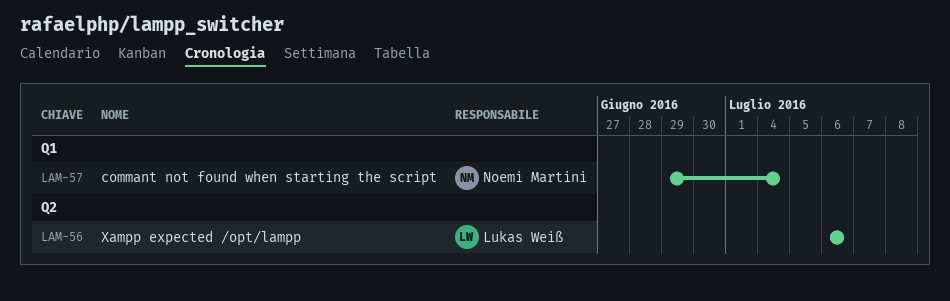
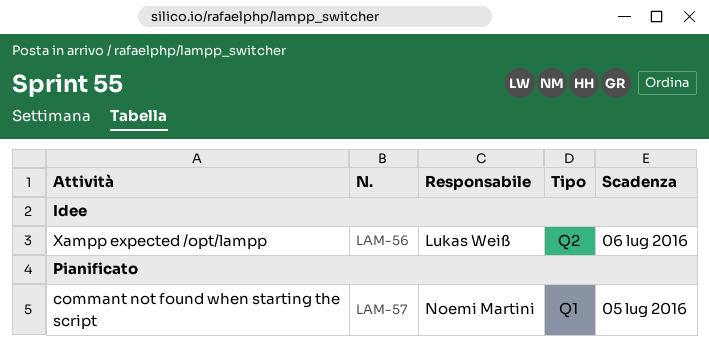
LAM-57, due: Jul 4 -> Jul 5

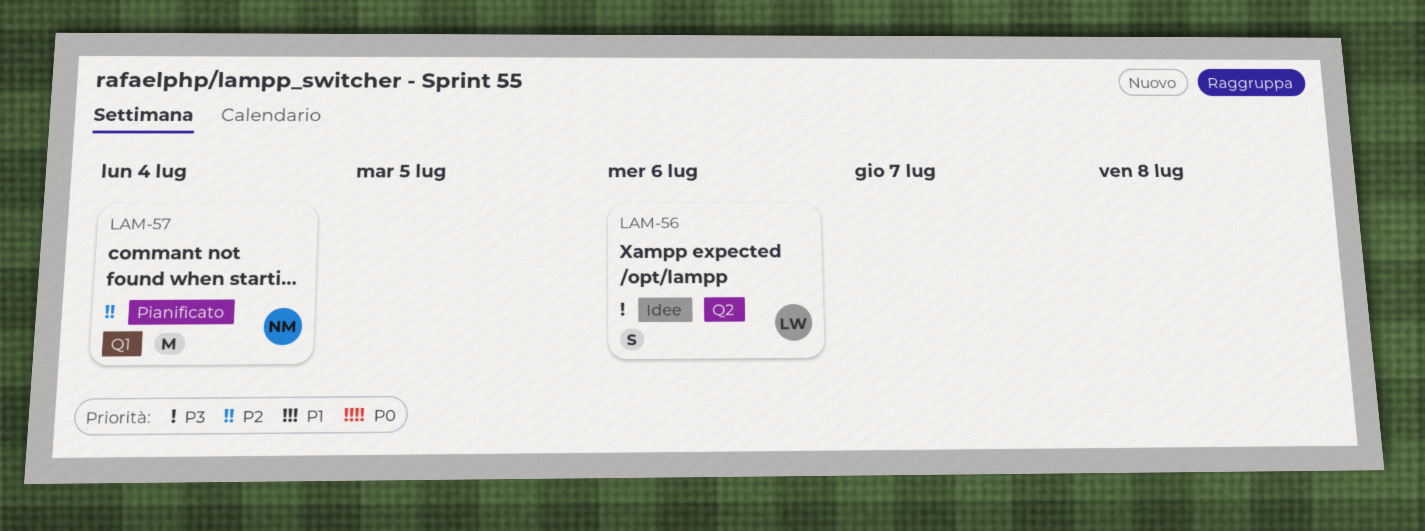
LAM-57, due: Jul 5 -> Jul 4

